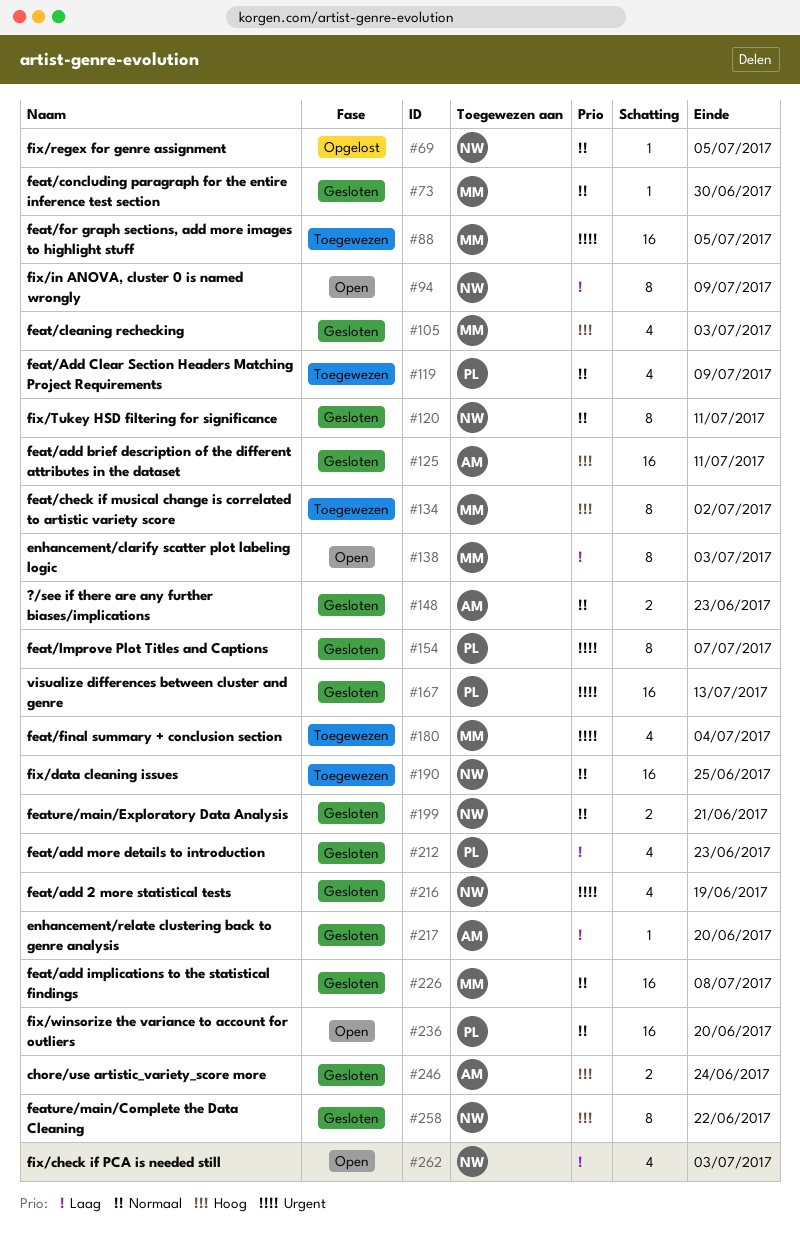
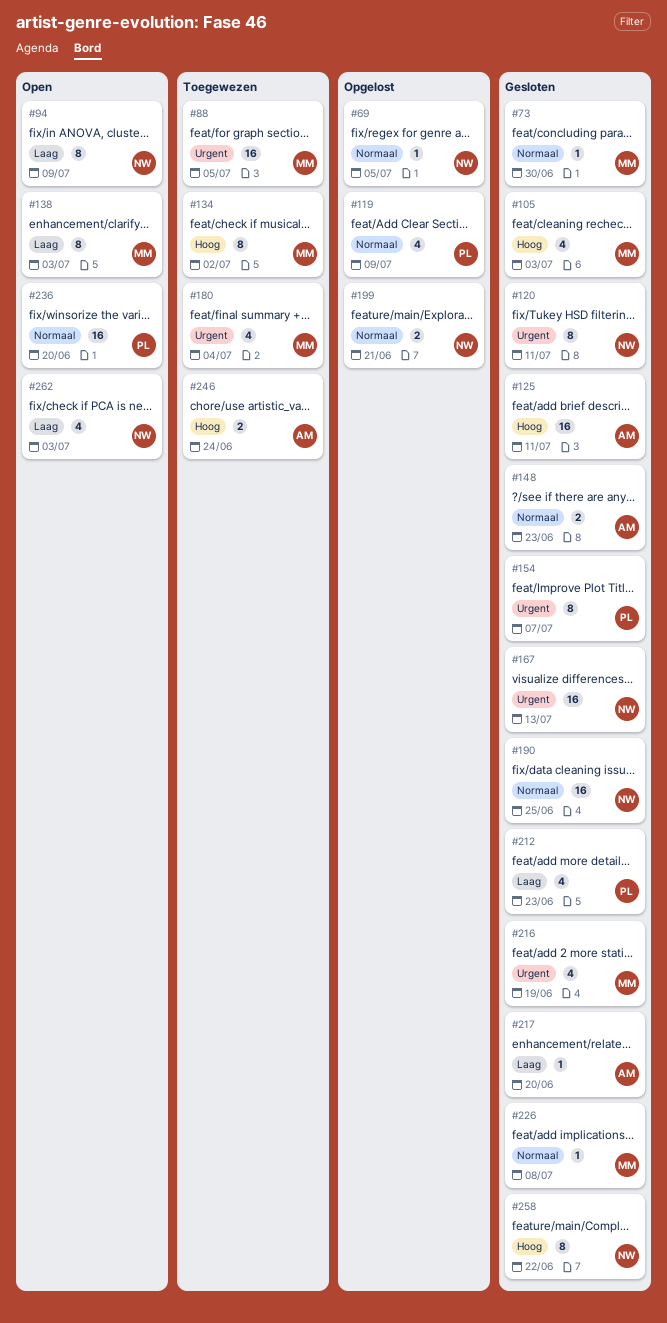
#119, status: Toegewezen -> Opgelost
#120, priority: Normaal -> Urgent
#167, owner: PL -> NW
#190, status: Toegewezen -> Gesloten
#199, status: Gesloten -> Opgelost
#216, owner: NW -> MM
#226, estimate: 16 -> 1
#246, status: Gesloten -> Toegewezen

